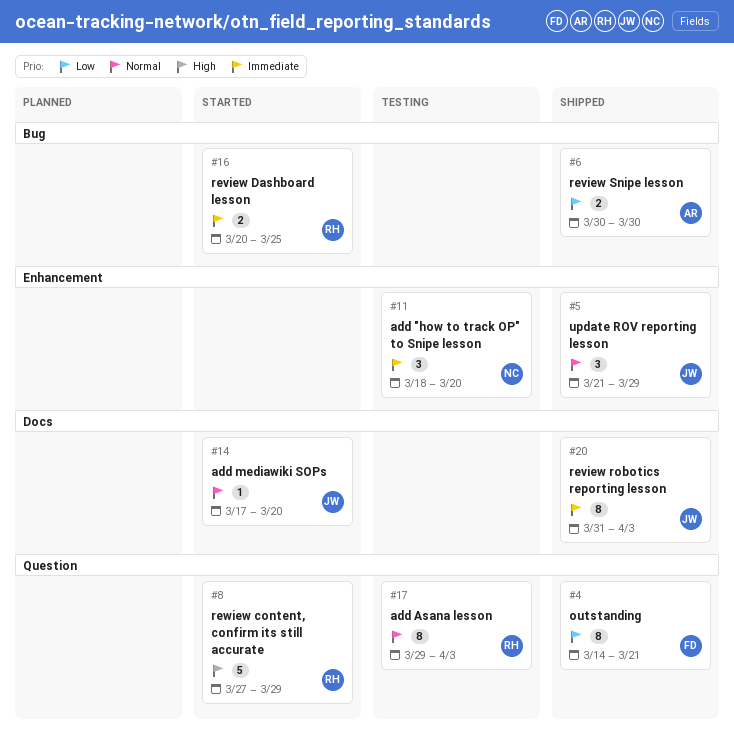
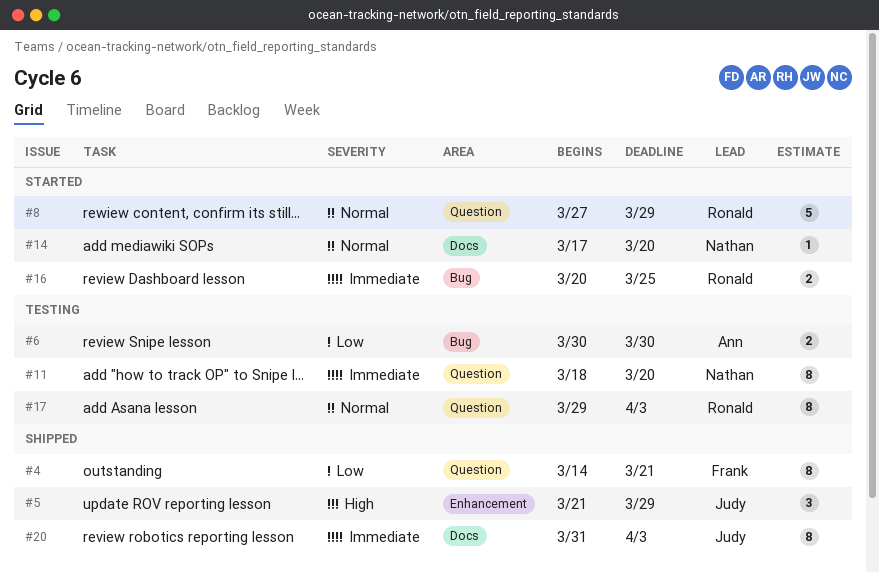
#5, priority: Normal -> High
#6, status: Shipped -> Testing
#8, priority: High -> Normal
#11, label: Enhancement -> Question
#11, estimate: 3 -> 8
#14, owner: Judy -> Nathan

